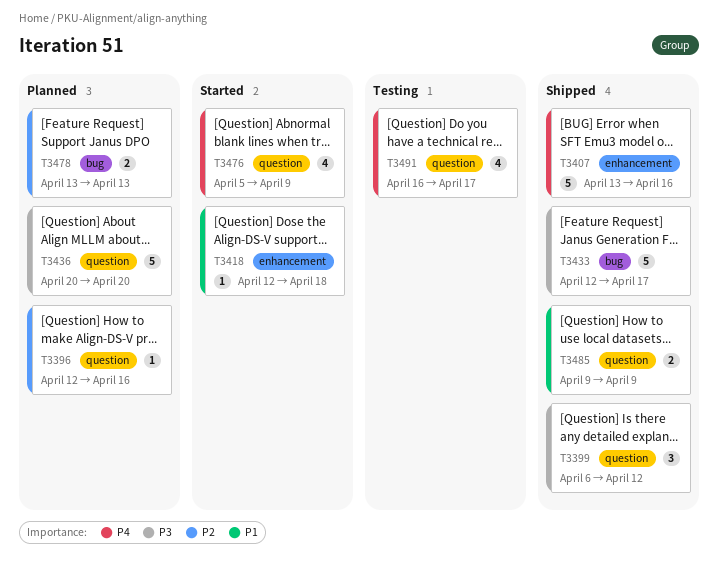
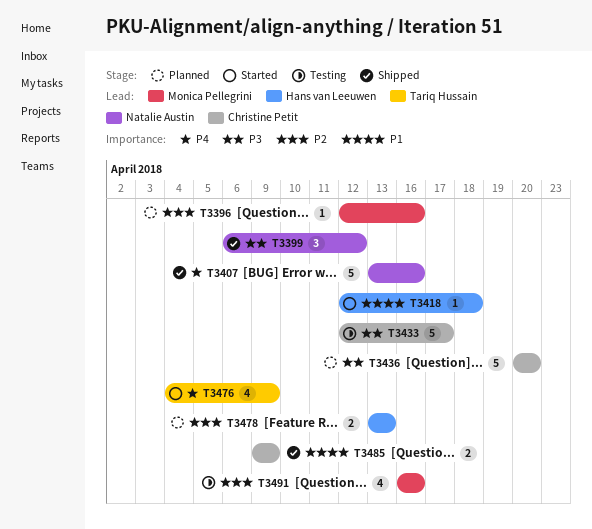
T3433, status: Shipped -> Testing
T3476, start: Apr 5 -> Apr 4
T3491, priority: P4 -> P2
T3491, due: Apr 17 -> Apr 16

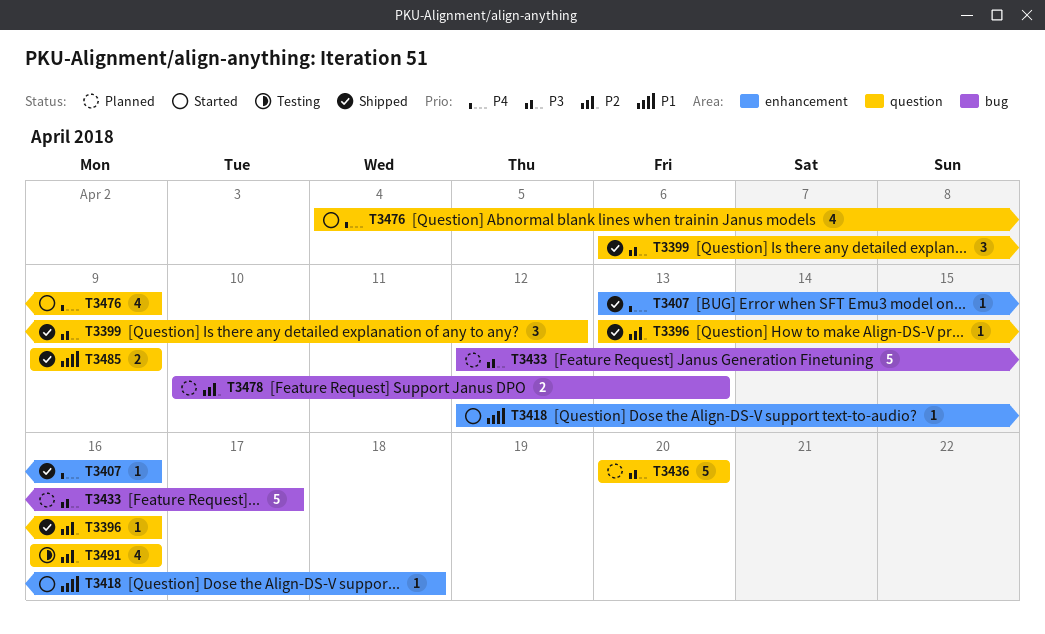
T3396, status: Planned -> Shipped
T3396, start: Apr 12 -> Apr 13
T3407, estimate: 5 -> 1
T3433, status: Testing -> Planned
T3478, start: Apr 13 -> Apr 10

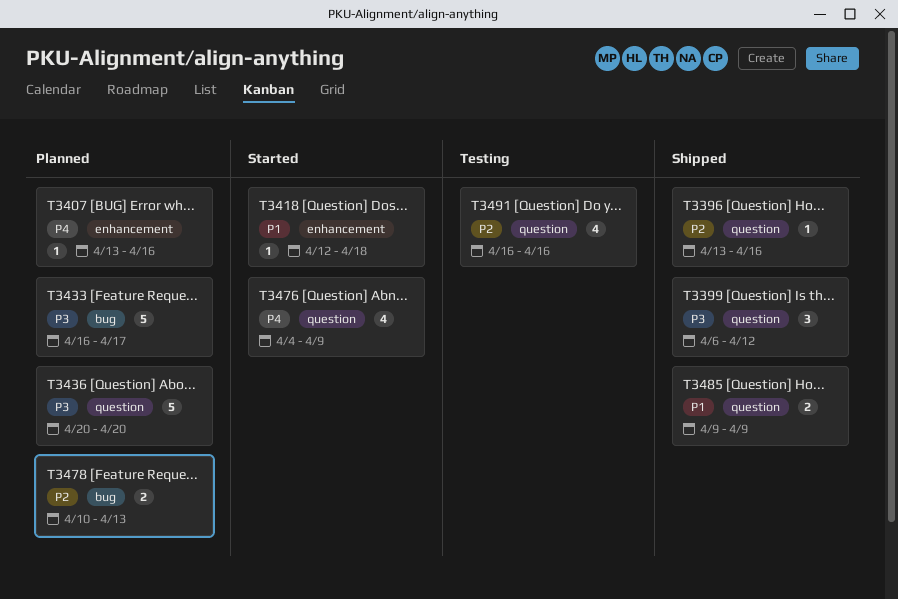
T3407, status: Shipped -> Planned
T3433, start: Apr 12 -> Apr 16

